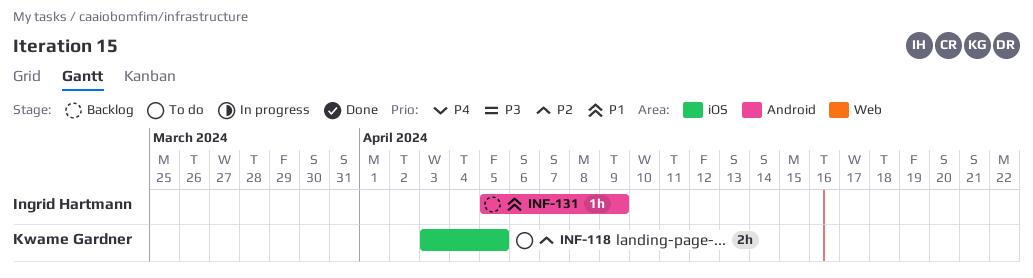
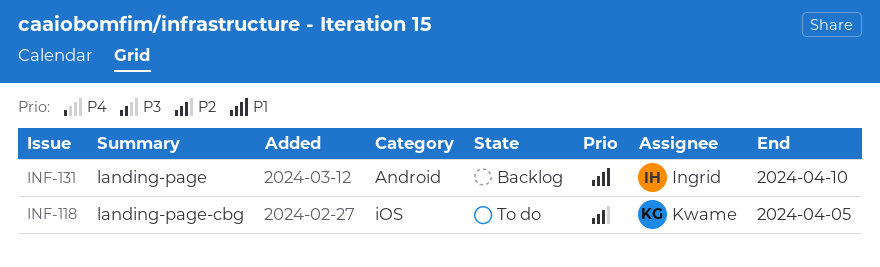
INF-131, due: Apr 9 -> Apr 10

